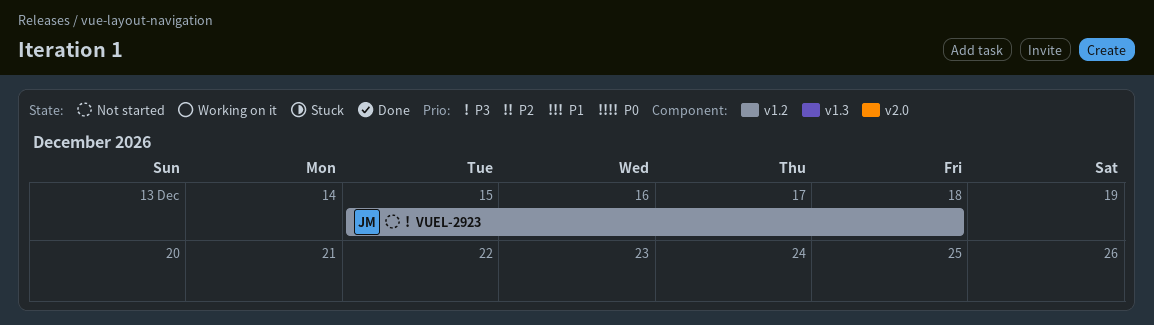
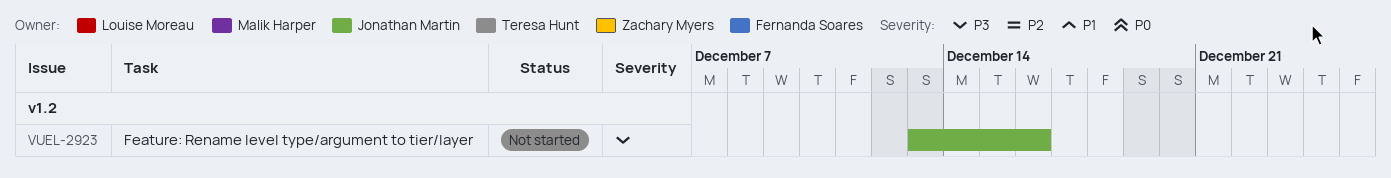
VUEL-2923, start: Dec 15 -> Dec 13
VUEL-2923, due: Dec 18 -> Dec 16

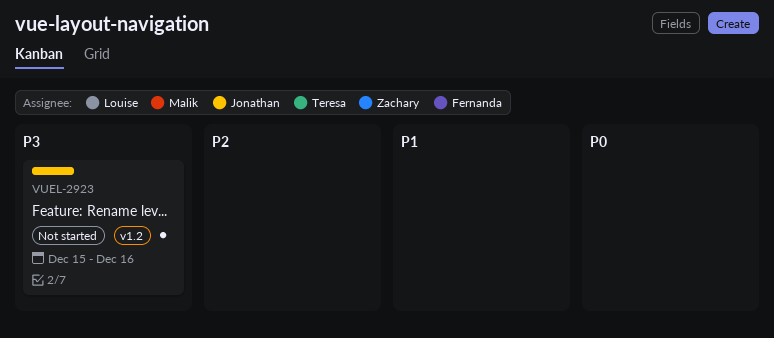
VUEL-2923, start: Dec 13 -> Dec 15

